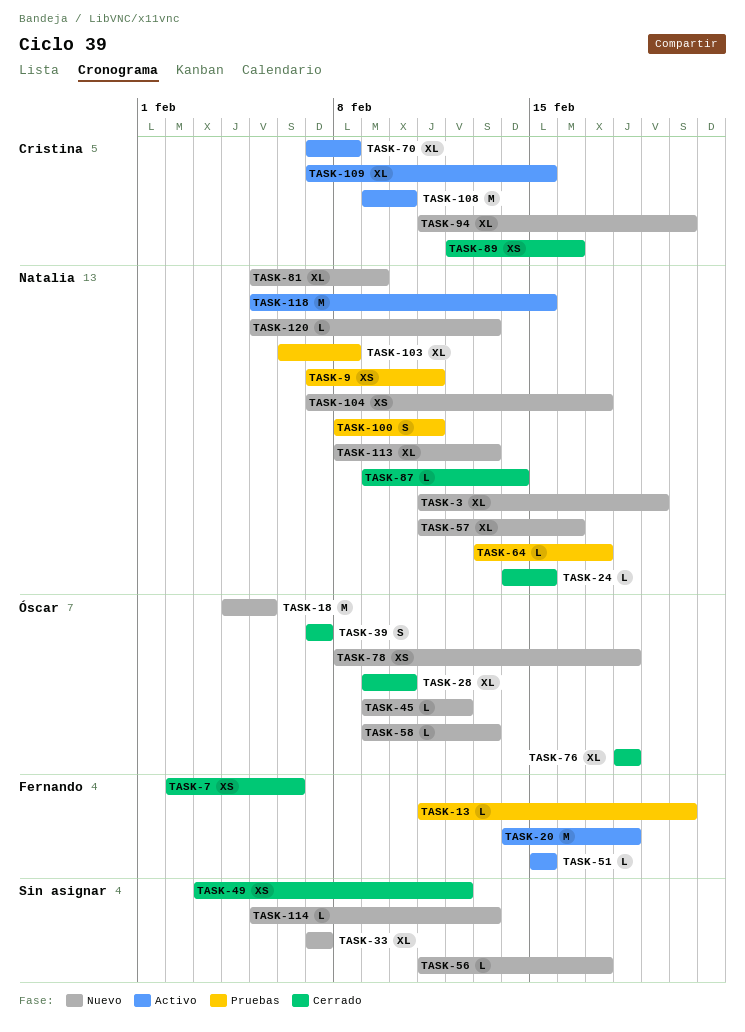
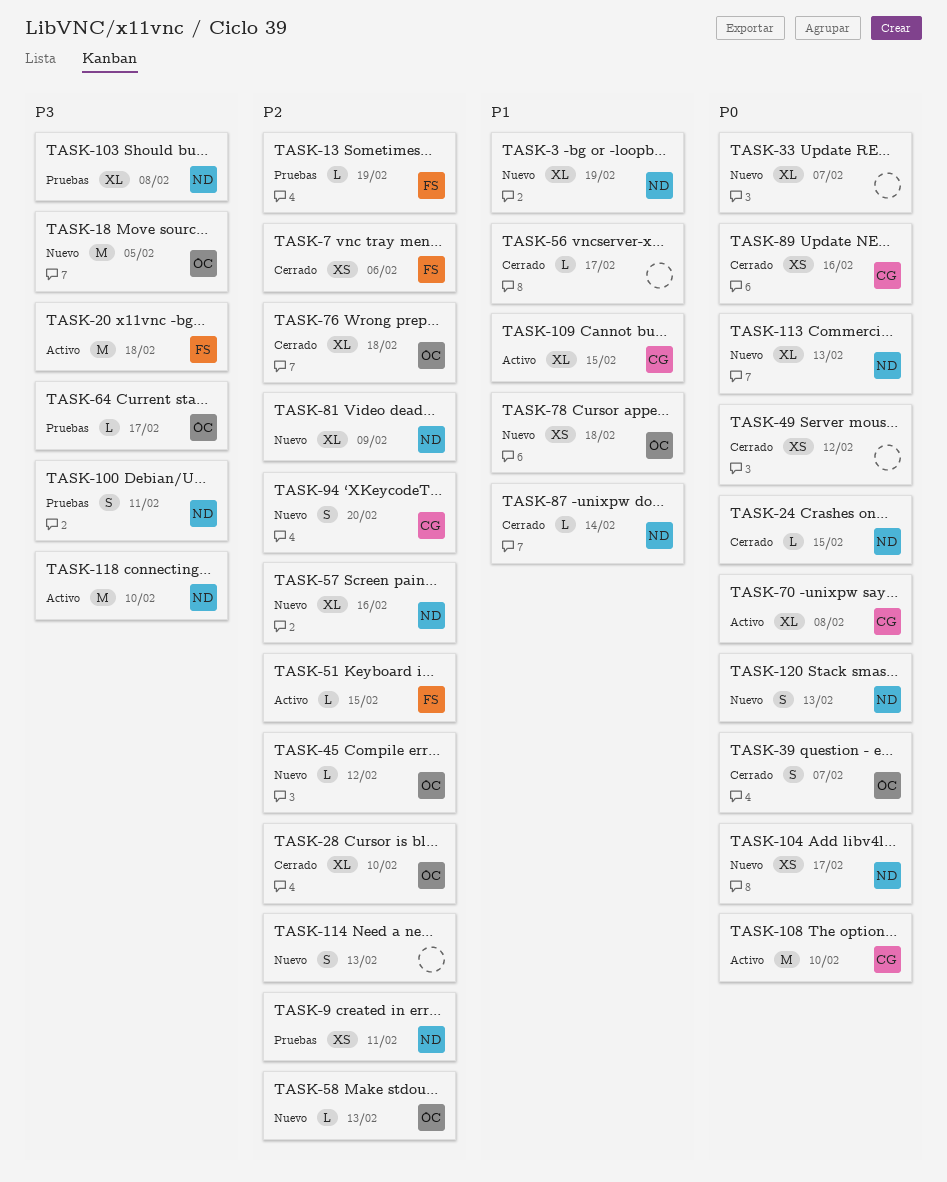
TASK-13, due: Feb 20 -> Feb 19
TASK-56, status: Nuevo -> Cerrado
TASK-64, owner: Natalia -> Óscar
TASK-94, estimate: XL -> S
TASK-114, estimate: L -> S
TASK-118, due: Feb 15 -> Feb 10
TASK-120, estimate: L -> S

